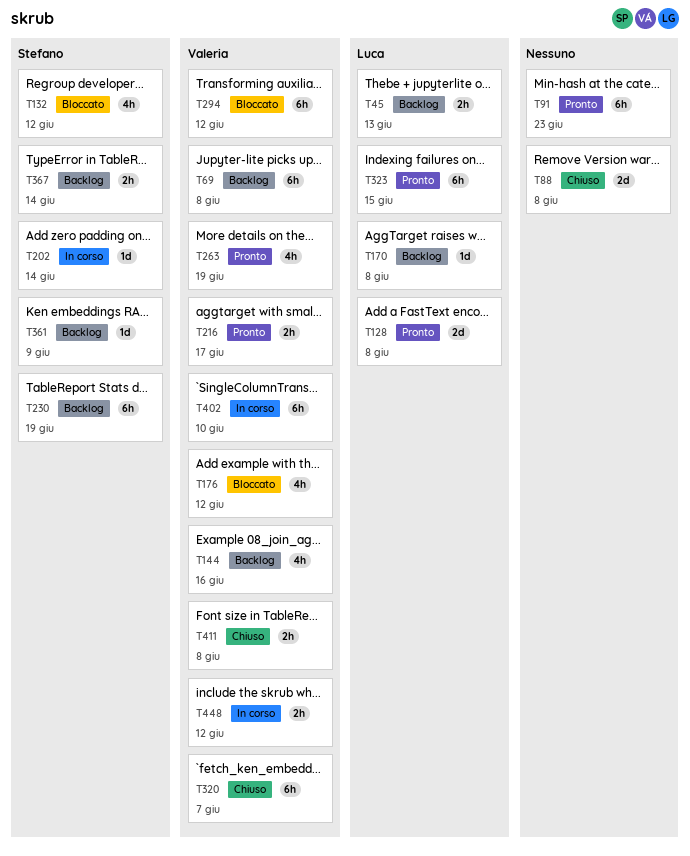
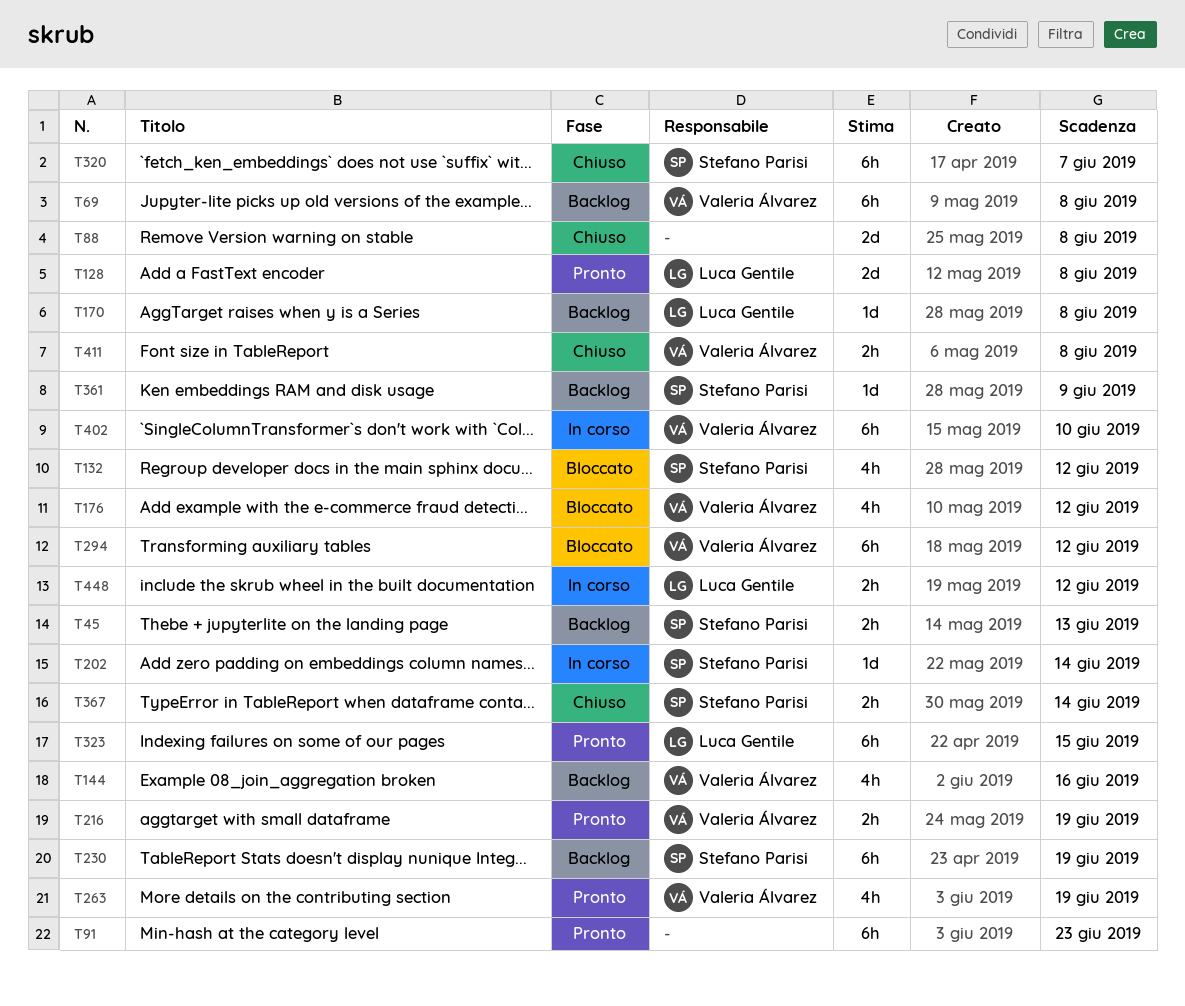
T45, owner: Luca Gentile -> Stefano Parisi
T216, due: Jun 17 -> Jun 19
T320, owner: Valeria Álvarez -> Stefano Parisi
T367, status: Backlog -> Chiuso
T448, owner: Valeria Álvarez -> Luca Gentile

